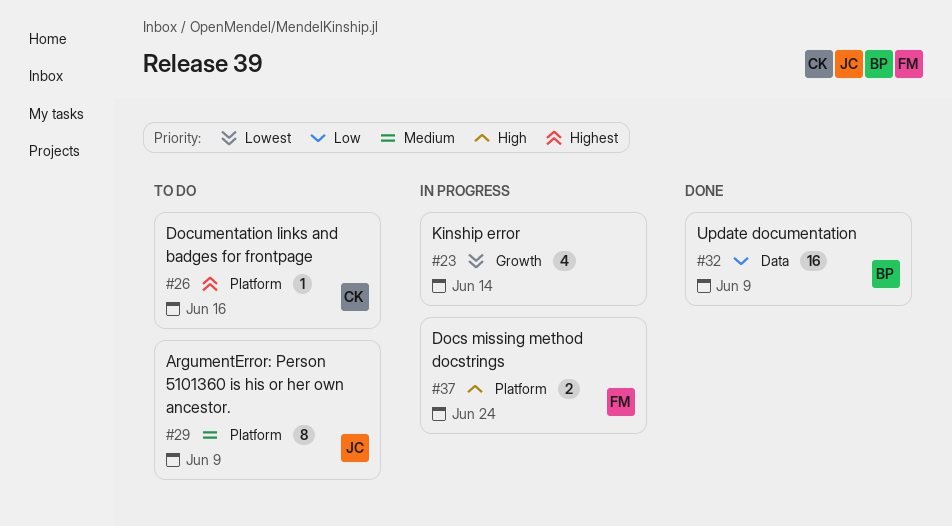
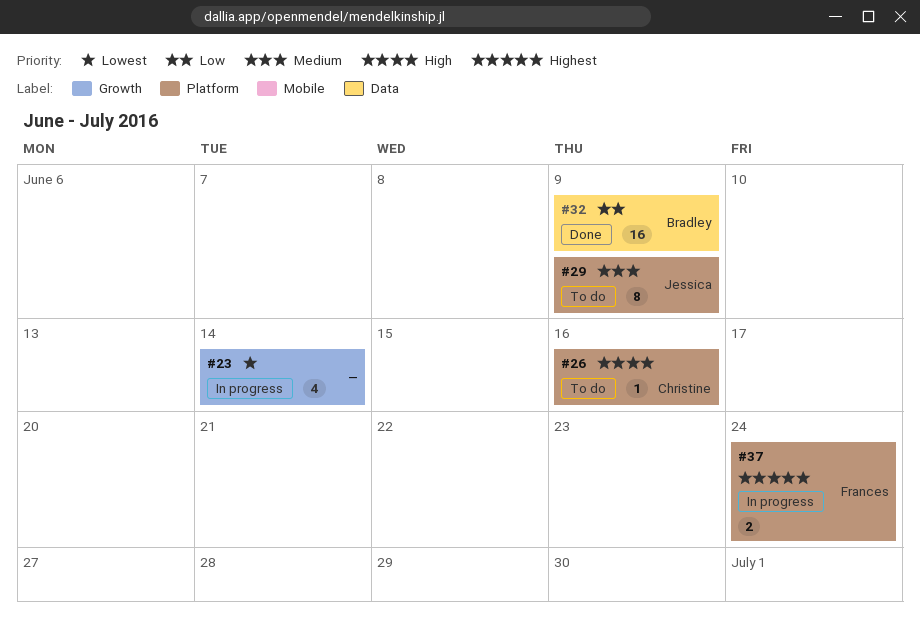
#26, priority: Highest -> High
#37, priority: High -> Highest

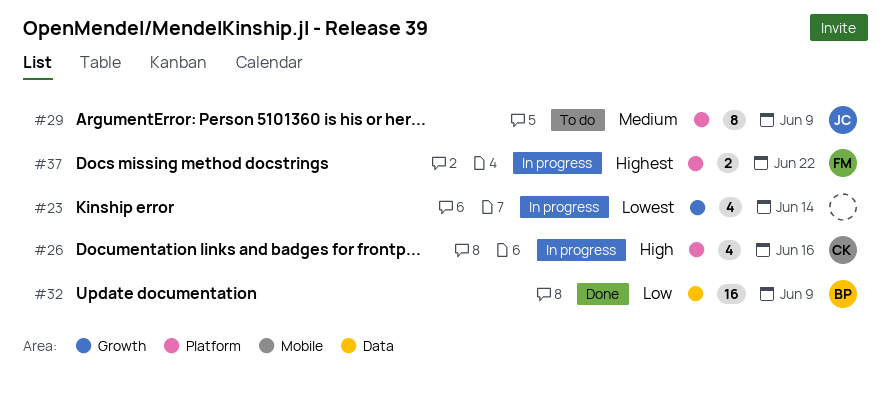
#26, status: To do -> In progress
#26, estimate: 1 -> 4
#37, due: Jun 24 -> Jun 22

